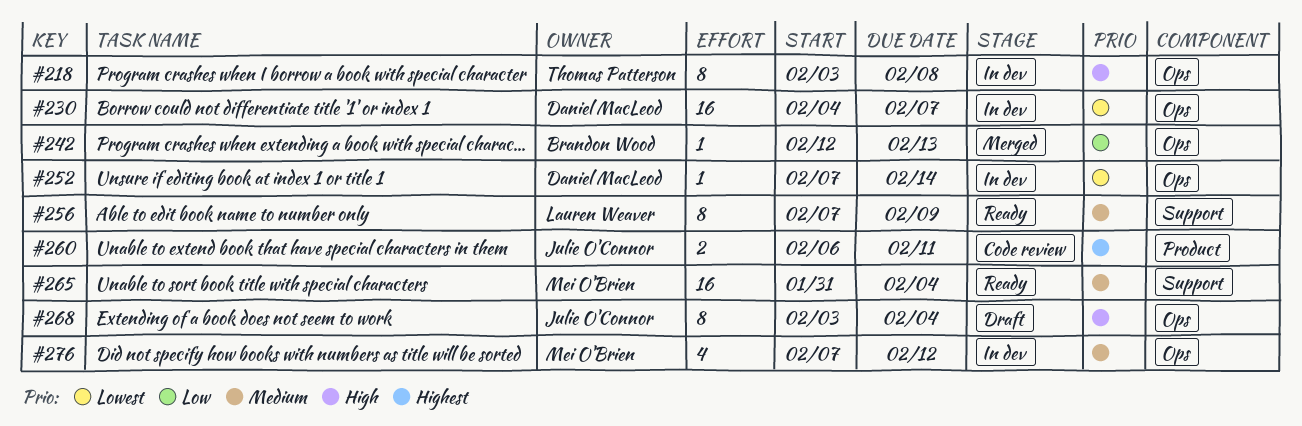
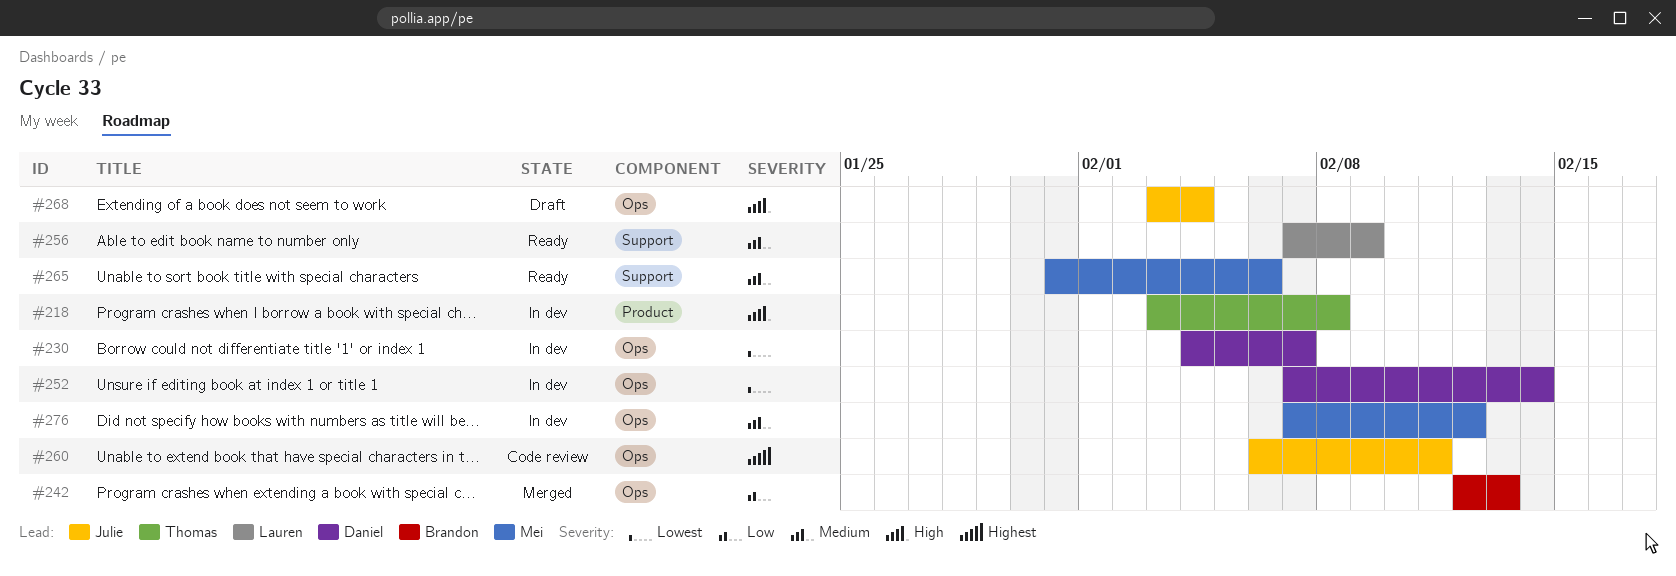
#218, label: Ops -> Product
#260, label: Product -> Ops
#265, due: Feb 4 -> Feb 6

